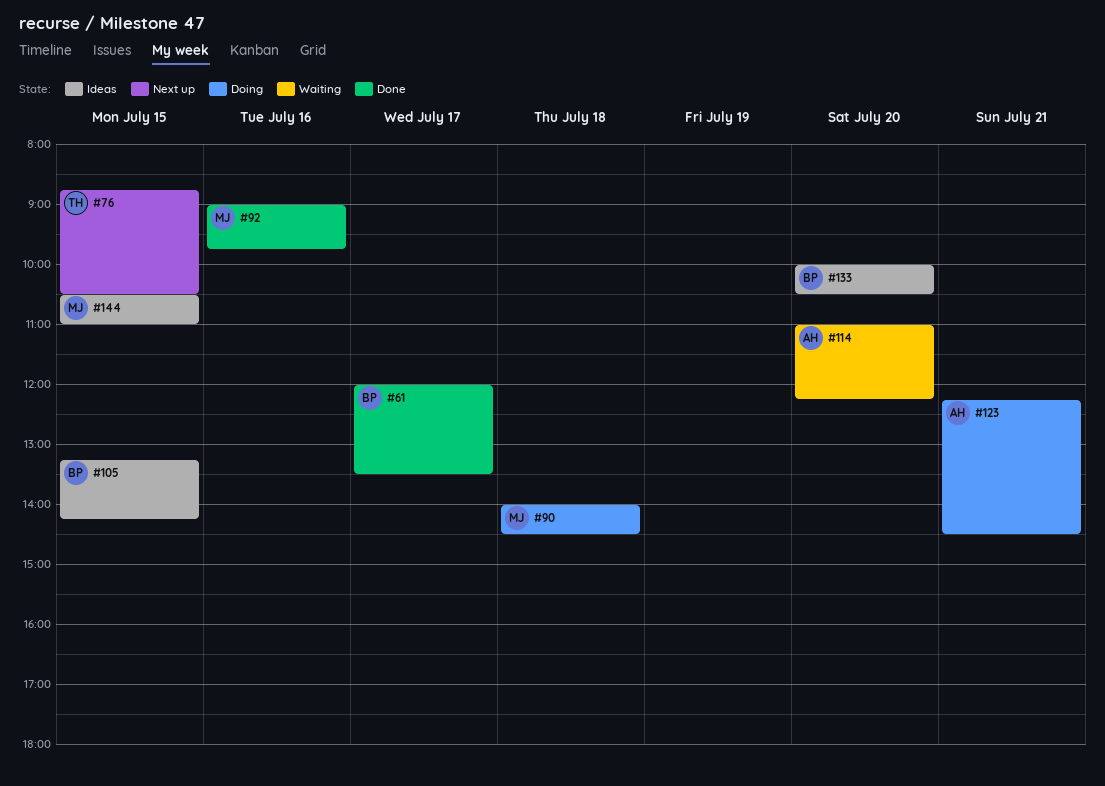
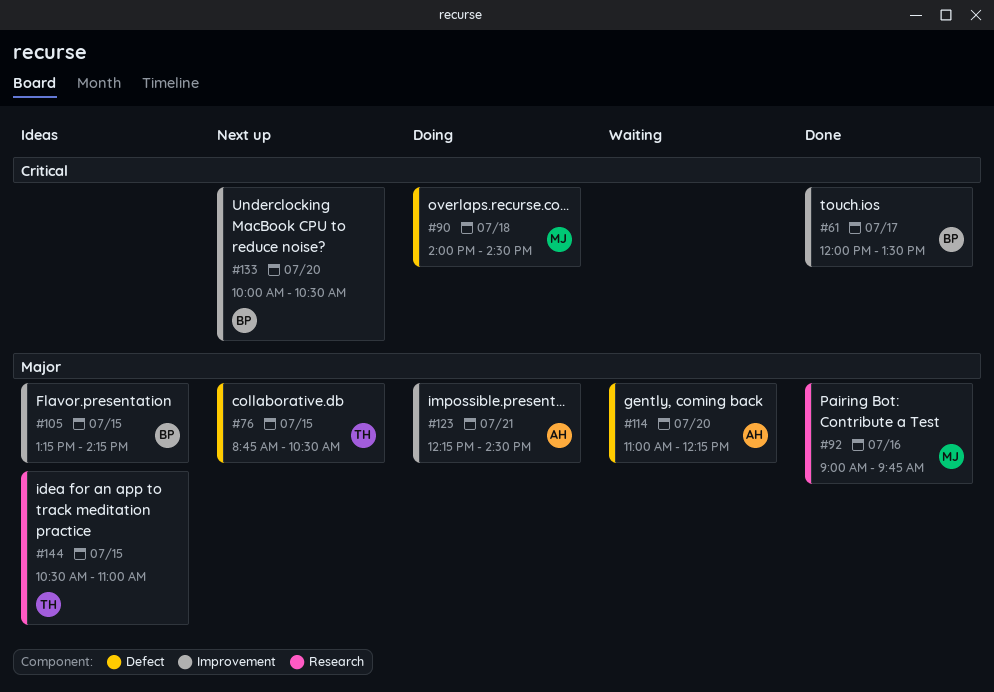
#133, status: Ideas -> Next up
#144, owner: MJ -> TH

